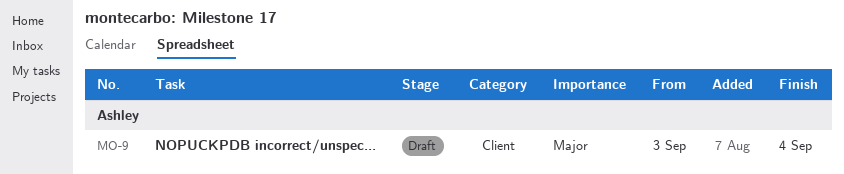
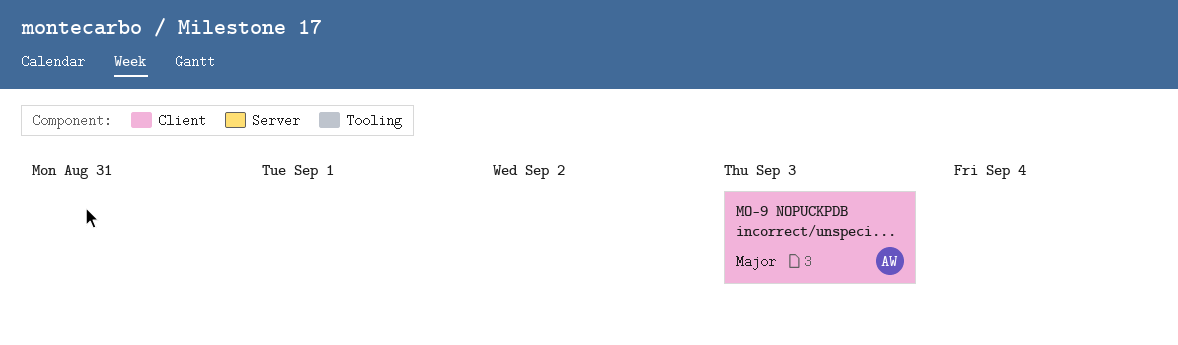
MO-9, due: Sep 4 -> Sep 3

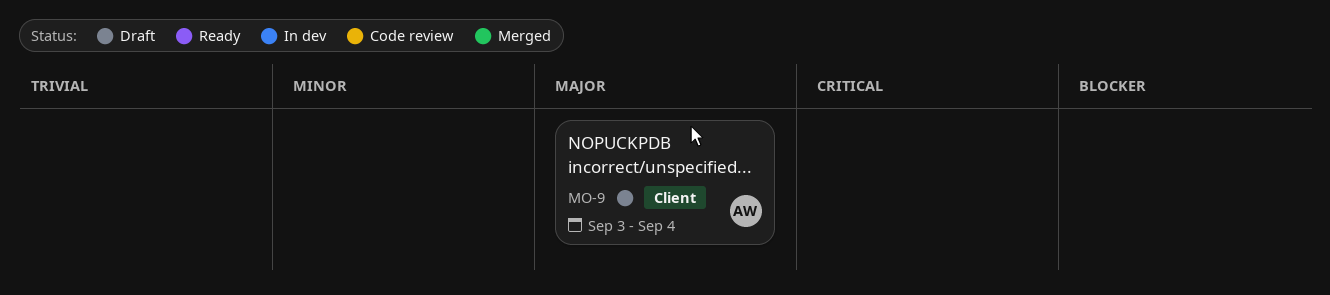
MO-9, due: Sep 3 -> Sep 4

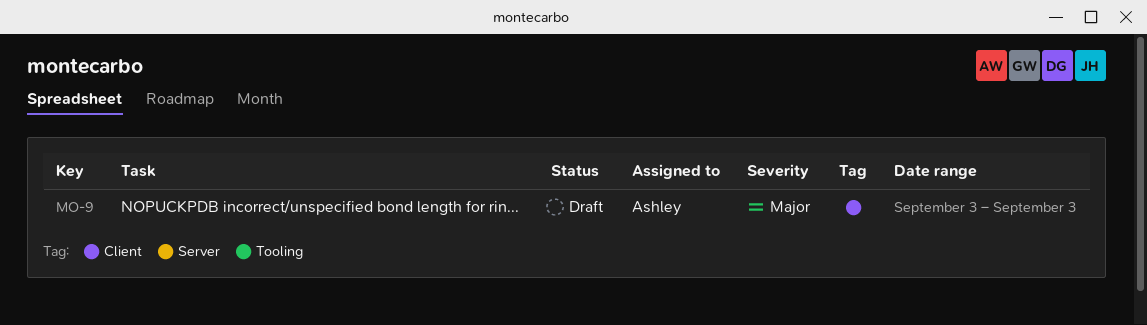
MO-9, due: Sep 4 -> Sep 3

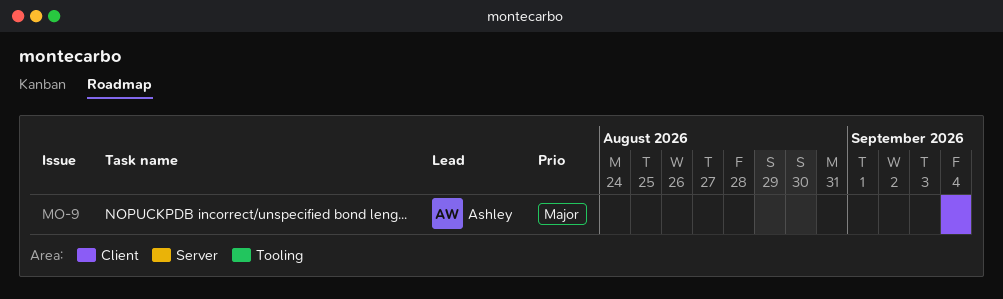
MO-9, start: Sep 3 -> Sep 4
MO-9, due: Sep 3 -> Sep 4

